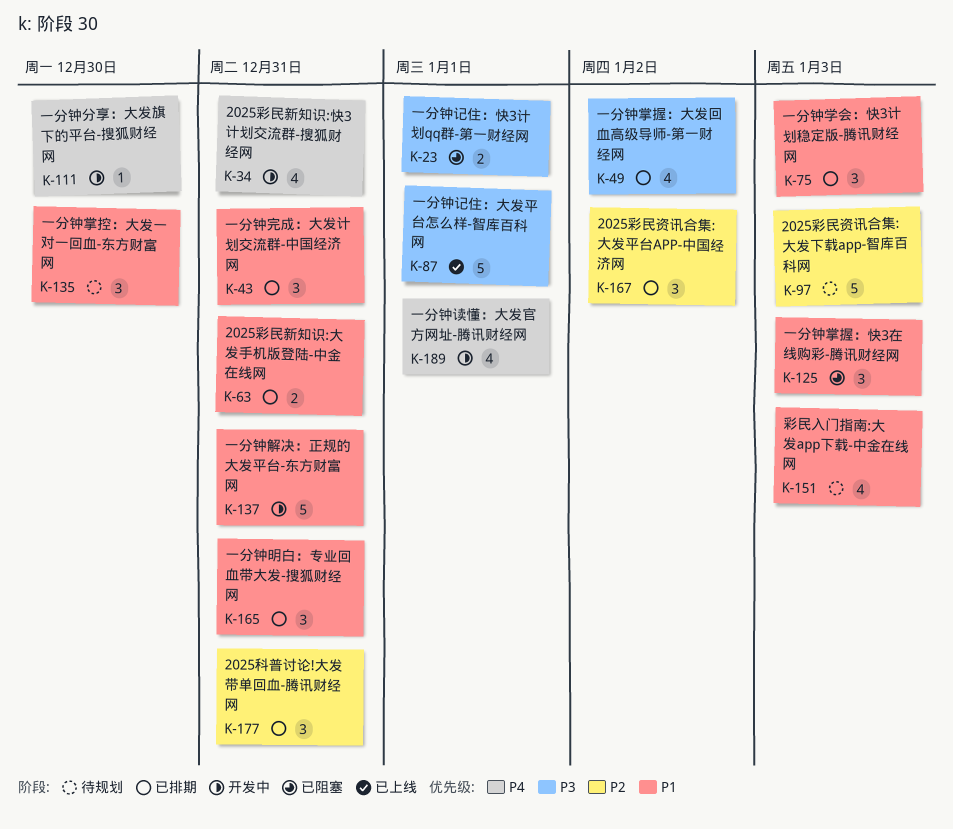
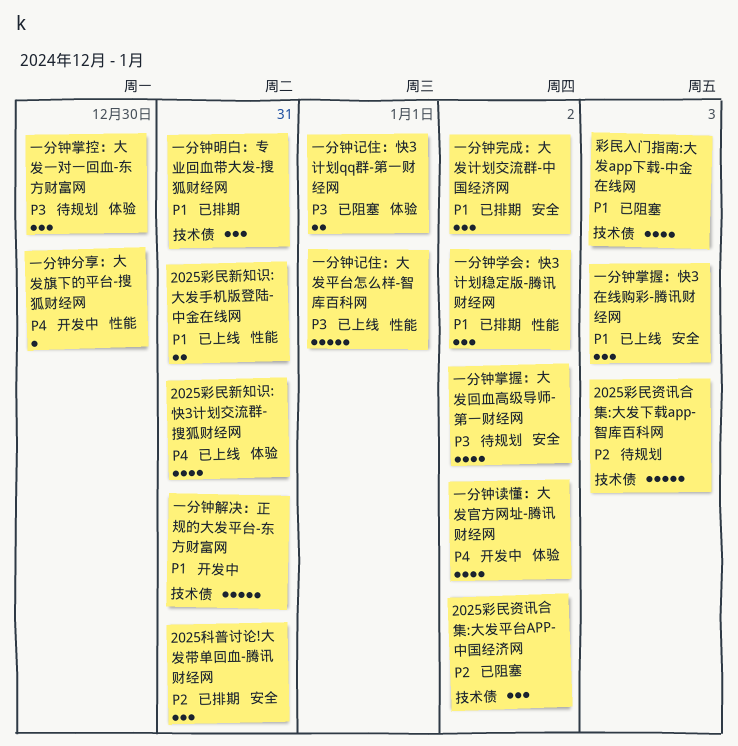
2025彩民新知识:大发手机版登陆-中金在线网, status: 已排期 -> 已上线
2025彩民新知识:快3计划交流群-搜狐财经网, status: 开发中 -> 已上线
2025彩民资讯合集:大发平台APP-中国经济网, status: 已排期 -> 已阻塞
一分钟学会：快3计划稳定版-腾讯财经网, due: Jan 3 -> Jan 2
一分钟完成：大发计划交流群-中国经济网, due: Dec 31 -> Jan 2
一分钟掌控：大发一对一回血-东方财富网, priority: P1 -> P3
一分钟掌握：大发回血高级导师-第一财经网, status: 已排期 -> 待规划
一分钟掌握：快3在线购彩-腾讯财经网, status: 已阻塞 -> 已上线
一分钟读懂：大发官方网址-腾讯财经网, due: Jan 1 -> Jan 2
彩民入门指南:大发app下载-中金在线网, status: 待规划 -> 已阻塞

